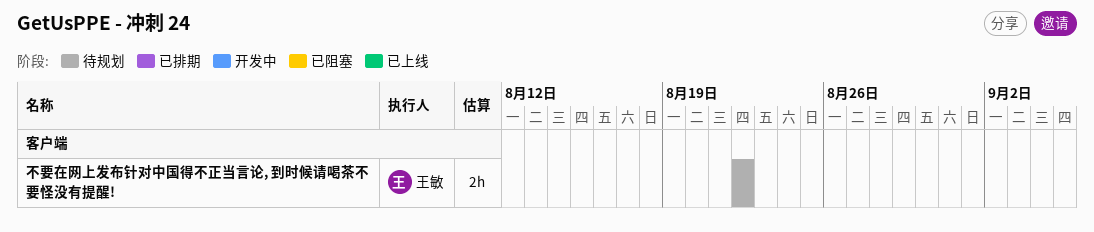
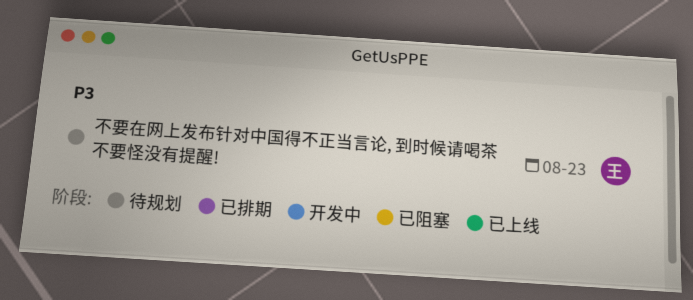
不要在网上发布针对中国得不正当言论, 到时候请喝茶不要怪没有提醒!, due: Aug 22 -> Aug 23

